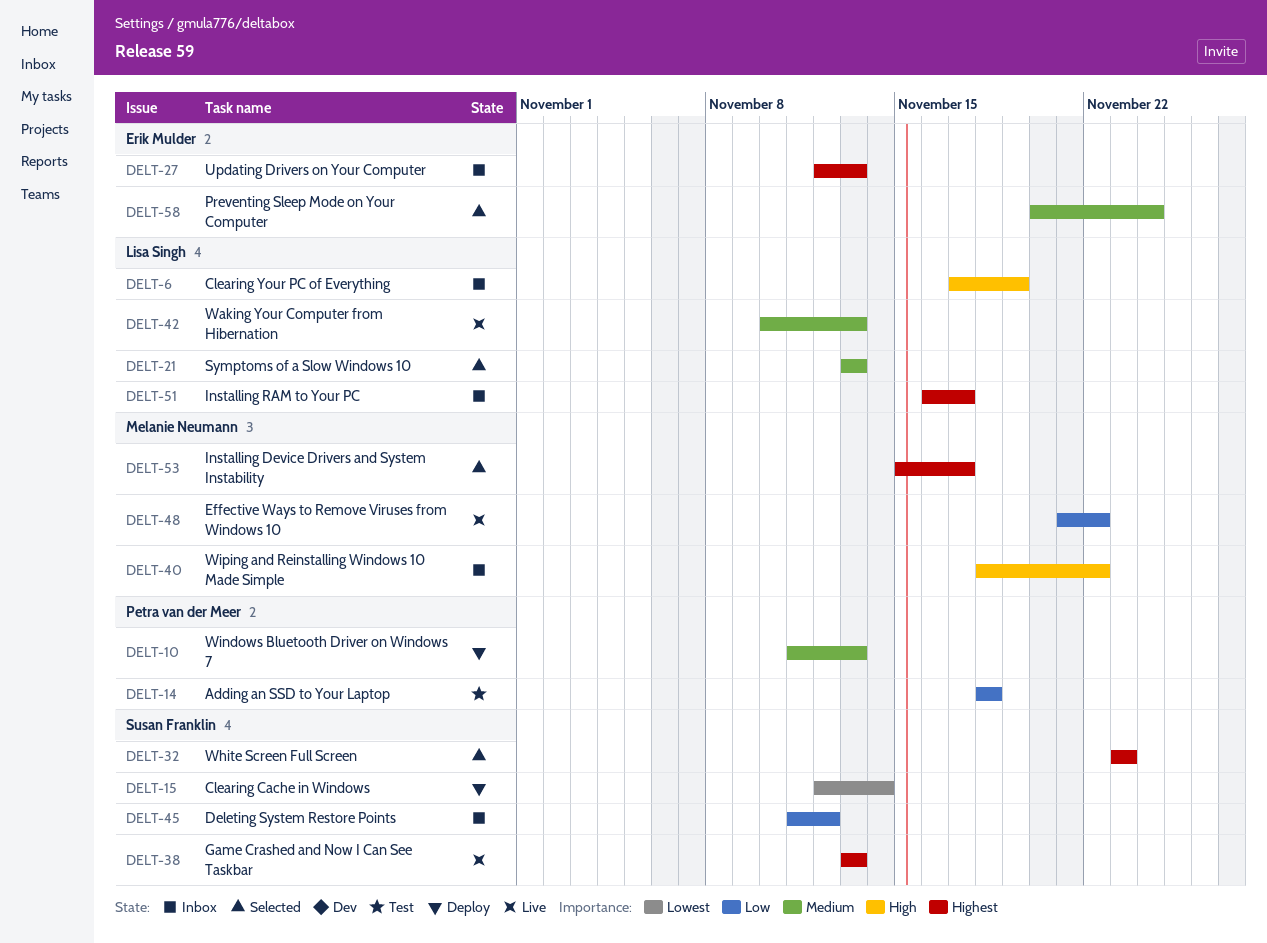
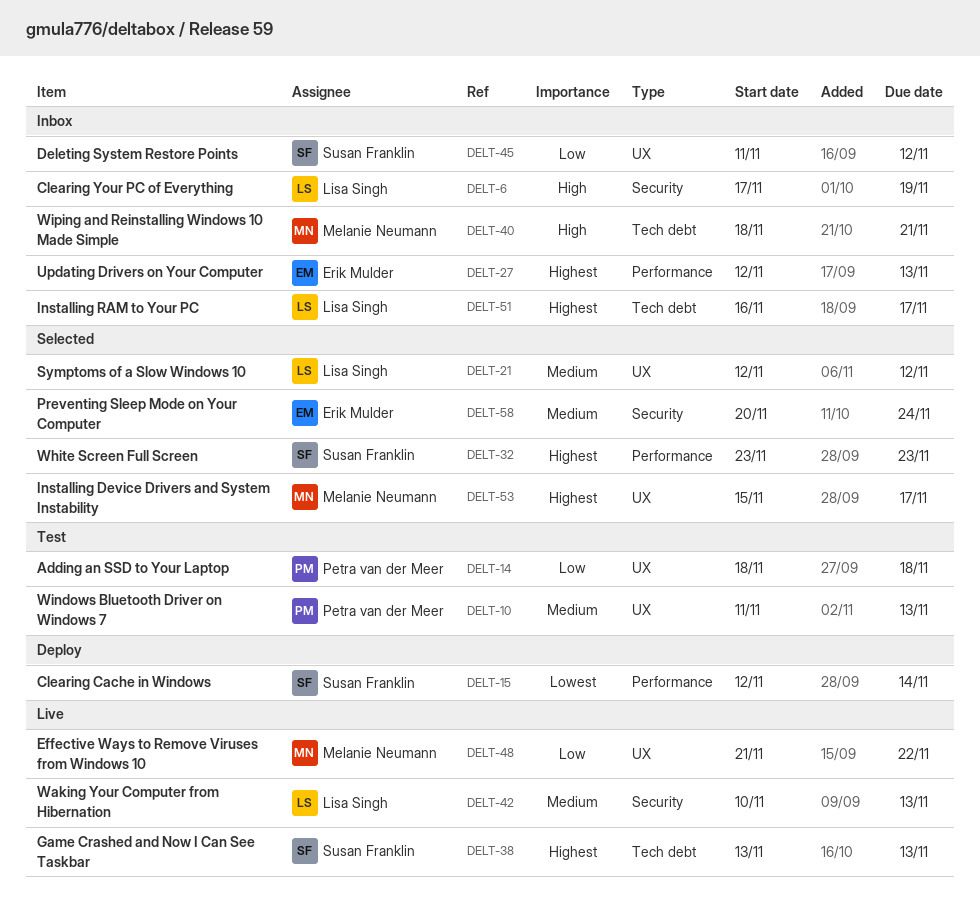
DELT-10, status: Deploy -> Test
DELT-21, start: Nov 13 -> Nov 12
DELT-21, due: Nov 13 -> Nov 12
DELT-40, due: Nov 22 -> Nov 21

